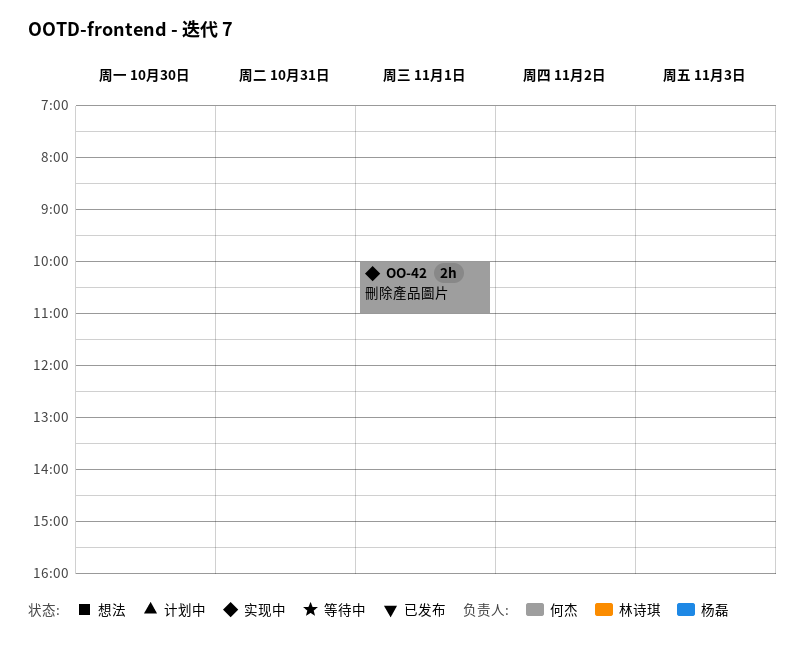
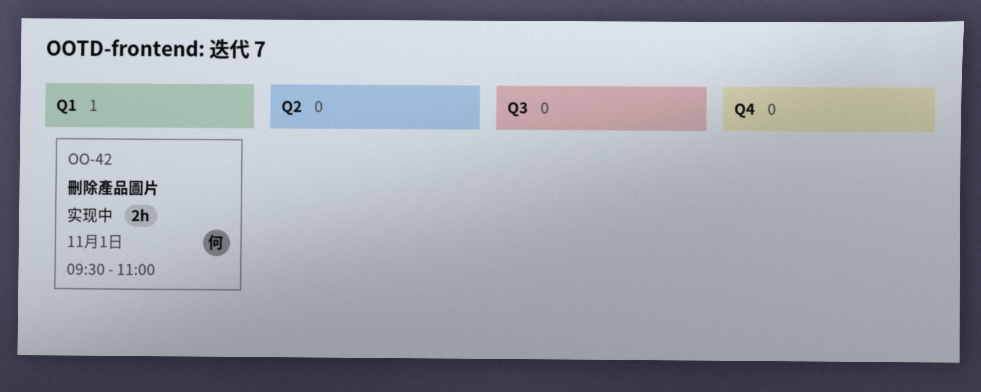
OO-42, begins: 10:00 -> 09:30

